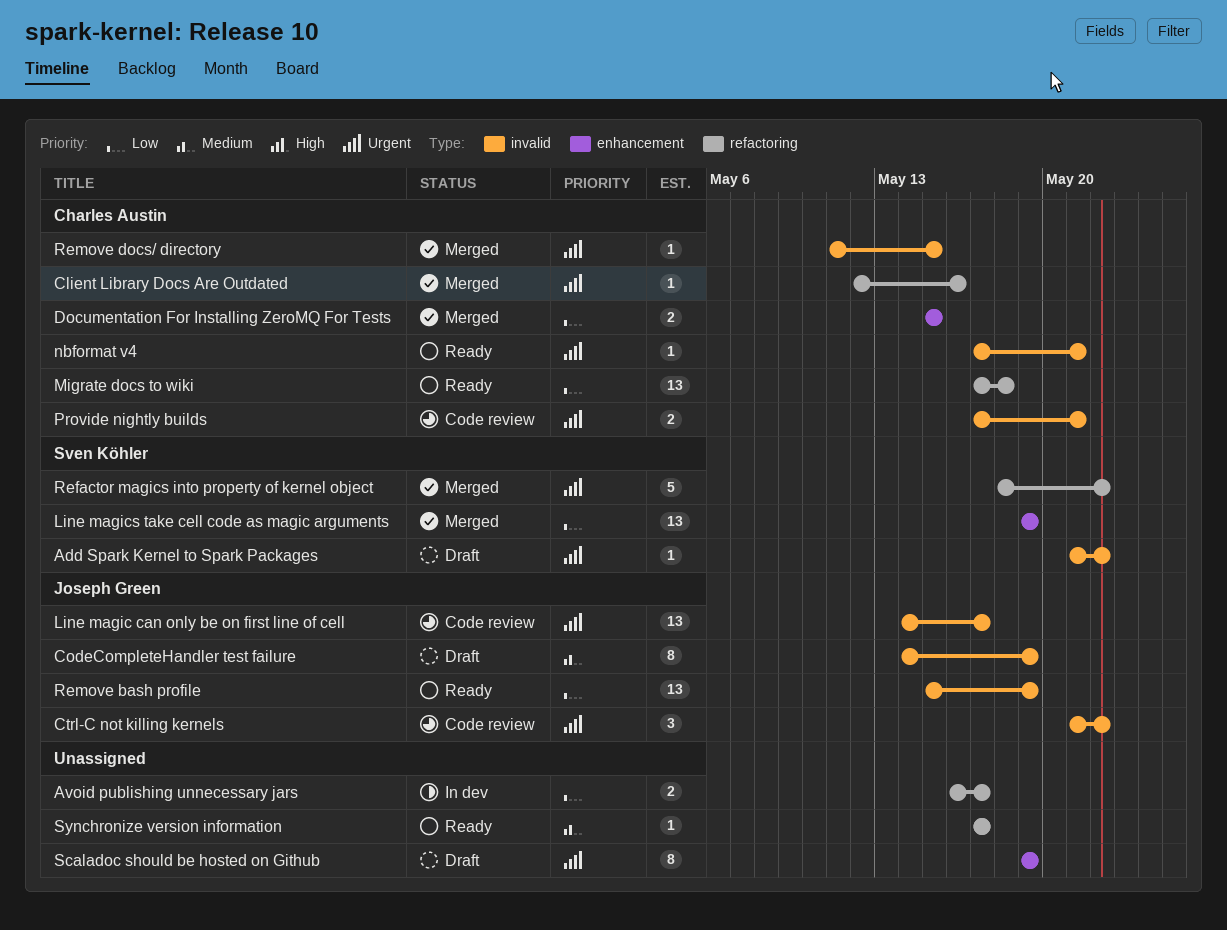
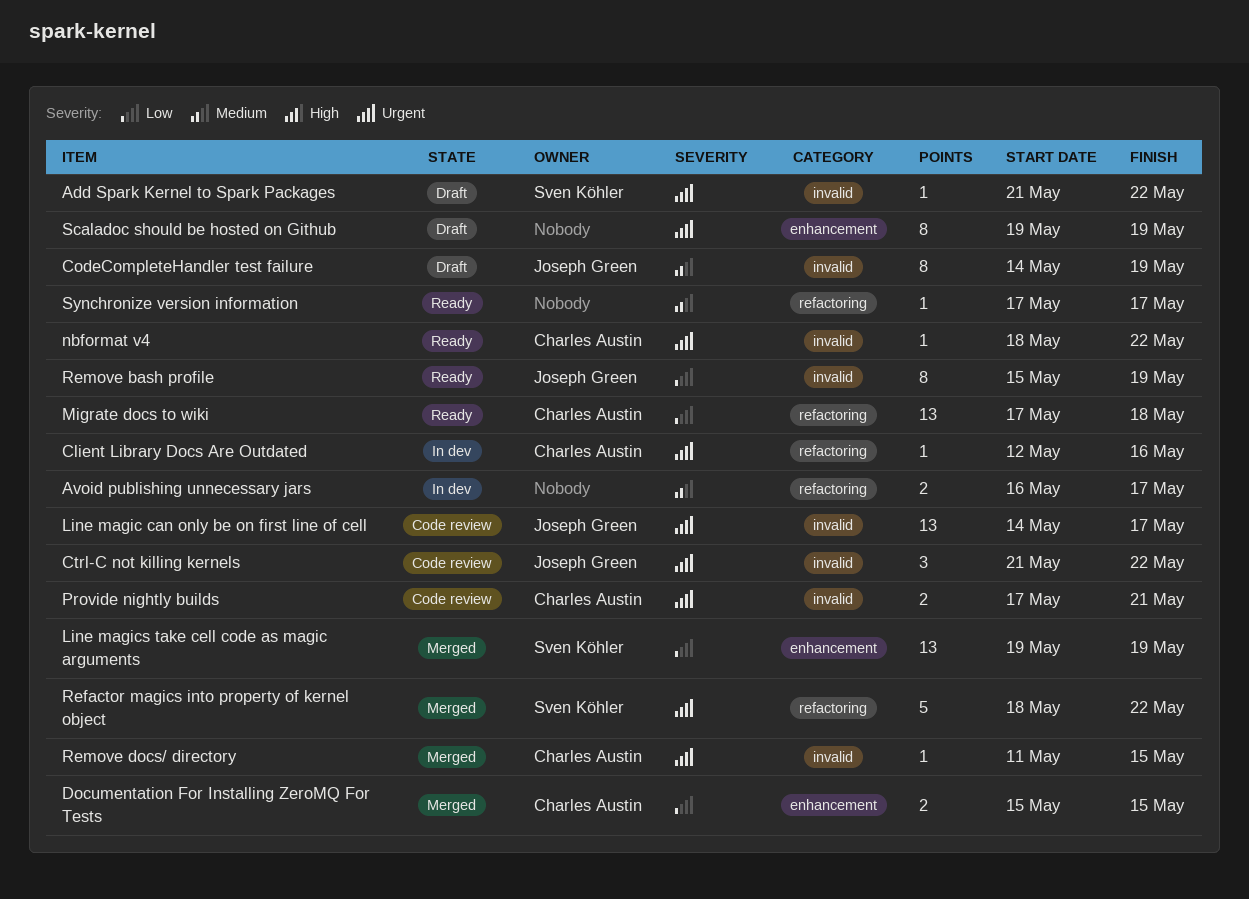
Avoid publishing unnecessary jars, priority: Low -> Medium
Client Library Docs Are Outdated, status: Merged -> In dev
nbformat v4, start: May 17 -> May 18
nbformat v4, due: May 21 -> May 22
Remove bash profile, estimate: 13 -> 8

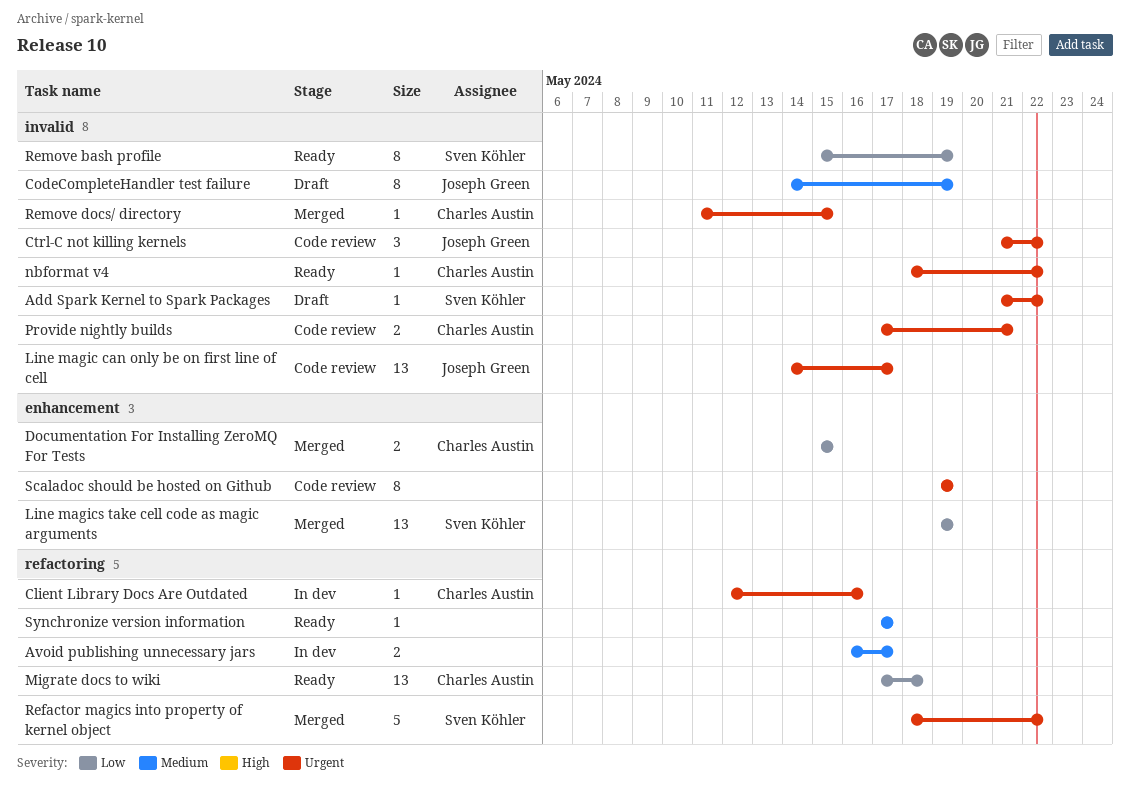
Remove bash profile, owner: Joseph Green -> Sven Köhler
Scaladoc should be hosted on Github, status: Draft -> Code review

